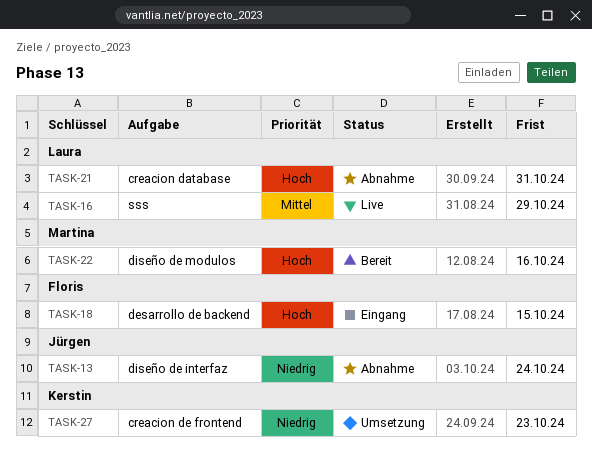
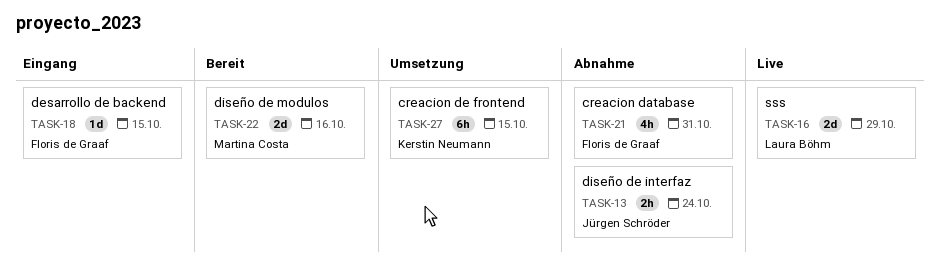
TASK-21, owner: Laura Böhm -> Floris de Graaf
TASK-27, due: Oct 23 -> Oct 15

